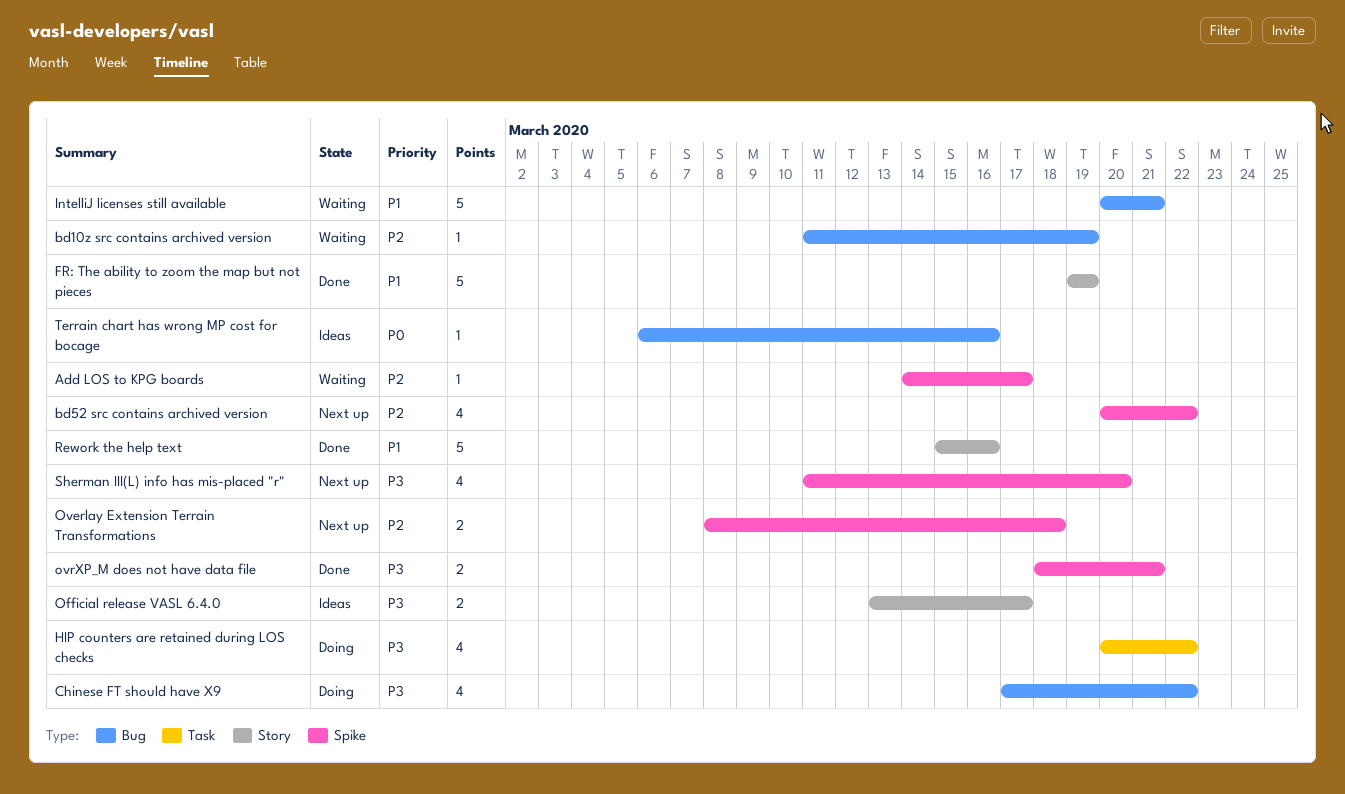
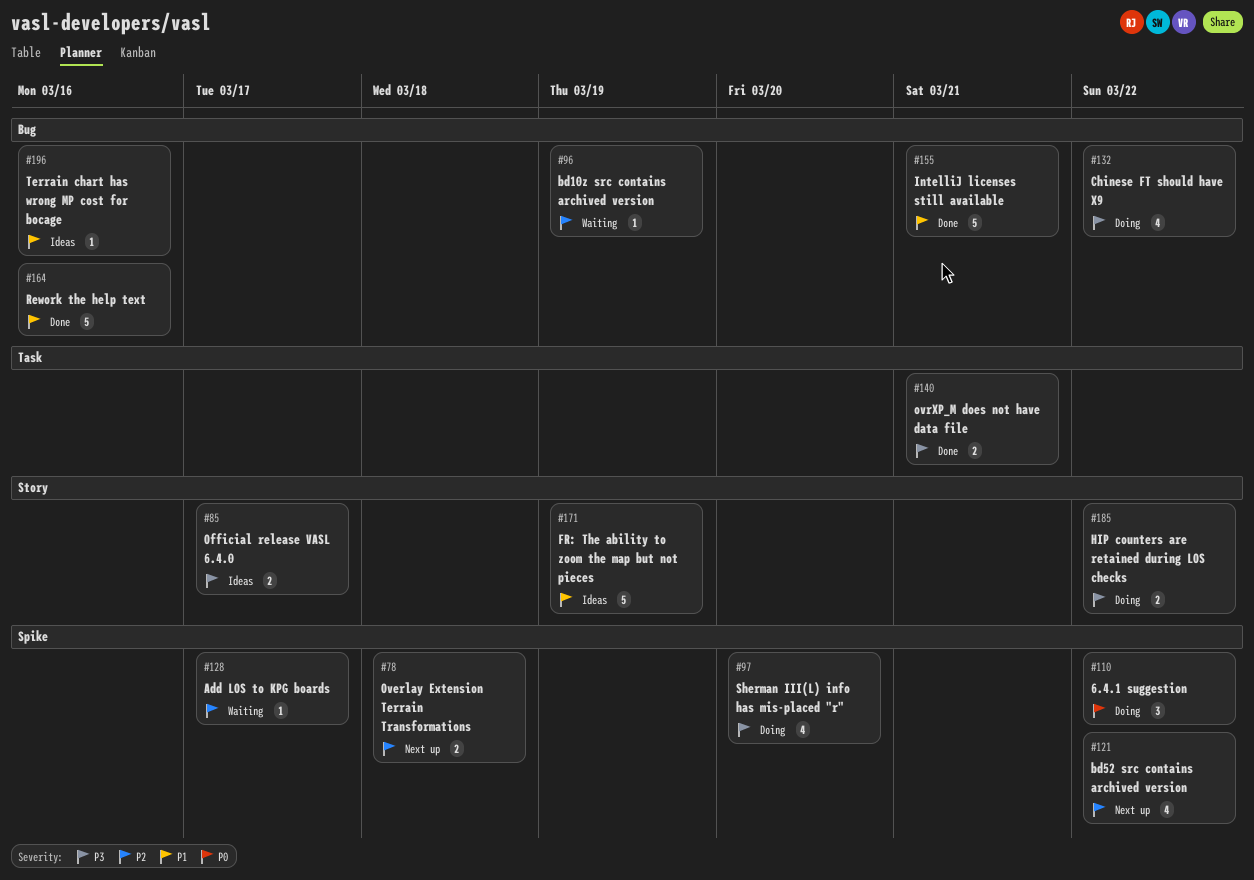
6.4.1 suggestion: none -> present
FR: The ability to zoom the map but not pieces, status: Done -> Ideas
HIP counters are retained during LOS checks, label: Task -> Story
HIP counters are retained during LOS checks, estimate: 4 -> 2
IntelliJ licenses still available, status: Waiting -> Done
ovrXP_M does not have data file, label: Spike -> Task
Rework the help text, label: Story -> Bug
Sherman III(L) info has mis-placed "r", status: Next up -> Doing
Terrain chart has wrong MP cost for bocage, priority: P0 -> P1

